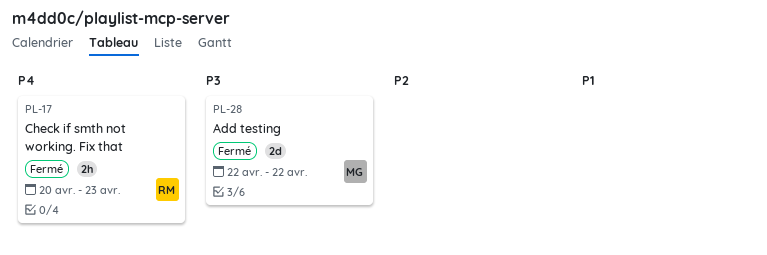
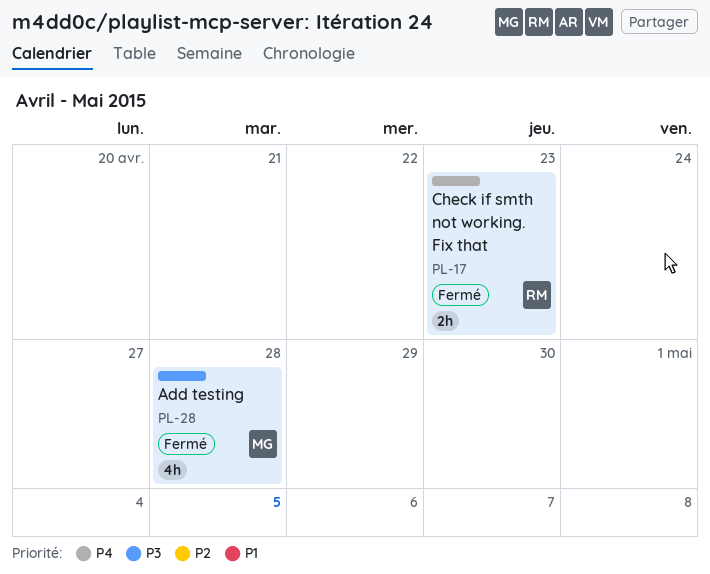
PL-28, estimate: 2d -> 4h
PL-28, due: Apr 22 -> Apr 28

